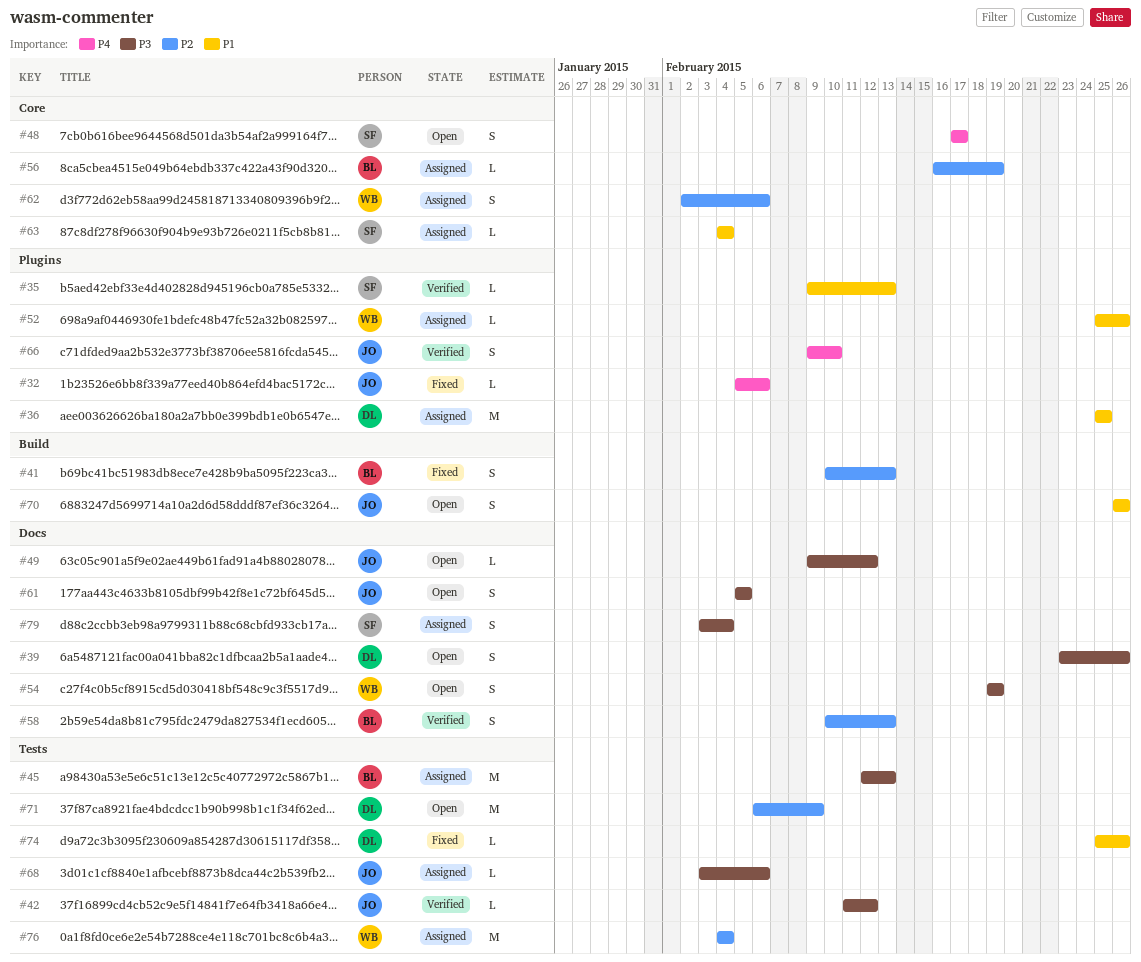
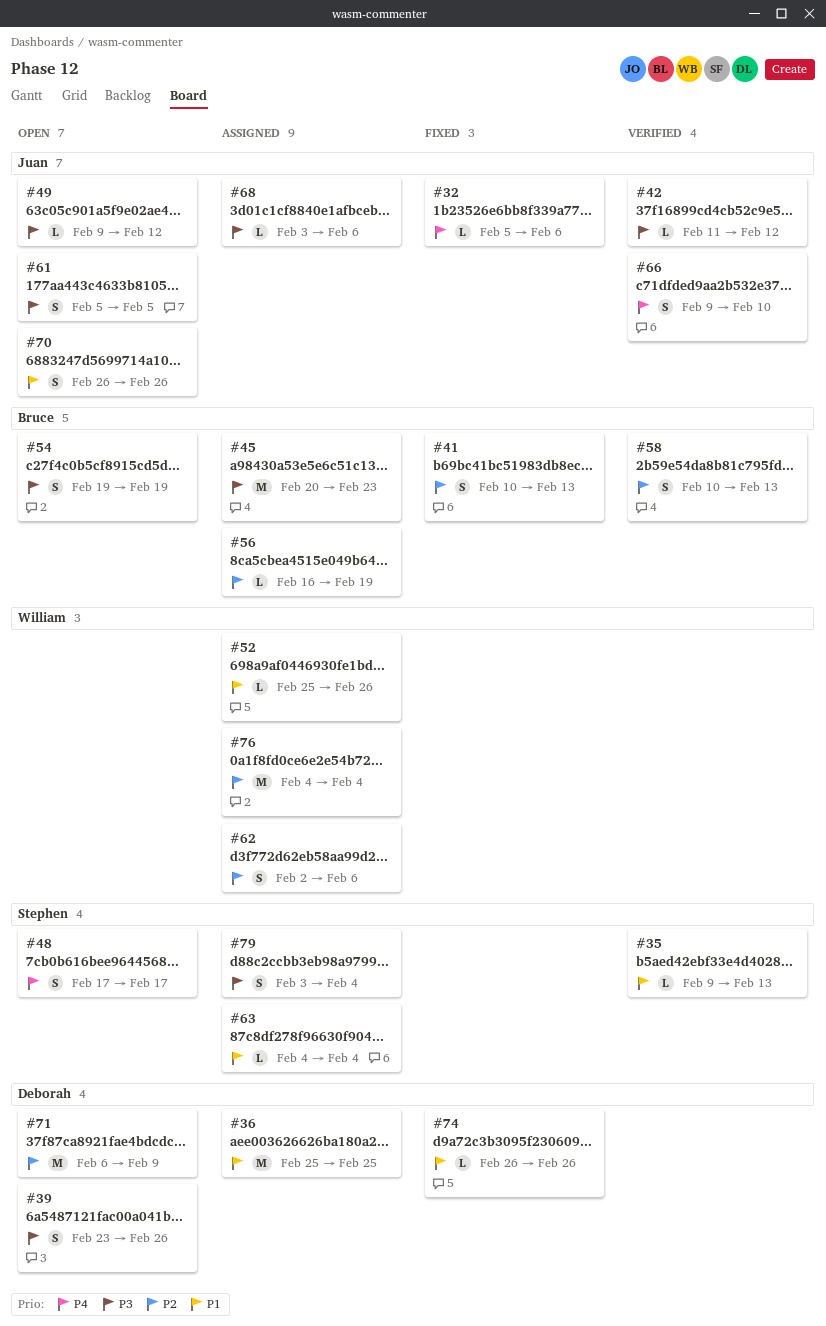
#45, start: Feb 12 -> Feb 20
#45, due: Feb 13 -> Feb 23
#54, owner: William -> Bruce
#74, start: Feb 25 -> Feb 26

